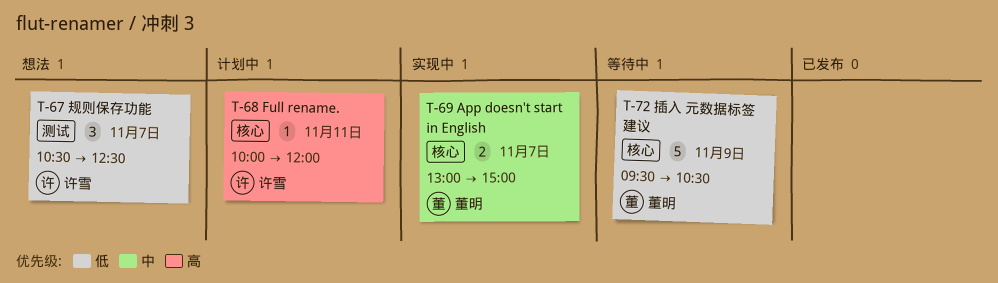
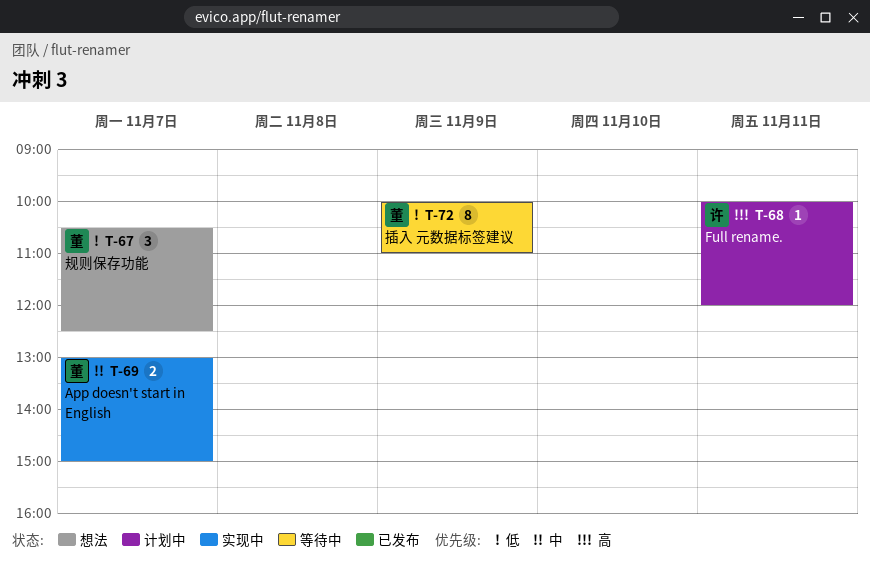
T-67, owner: 许雪 -> 董明
T-72, estimate: 5 -> 8
T-72, begins: 09:30 -> 10:00
T-72, ends: 10:30 -> 11:00

